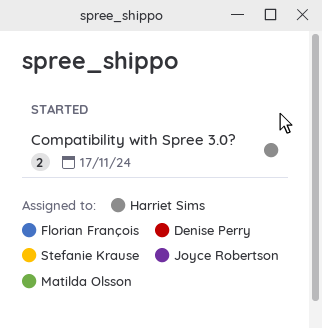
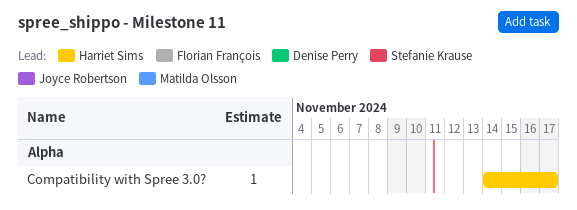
Compatibility with Spree 3.0?, estimate: 2 -> 1

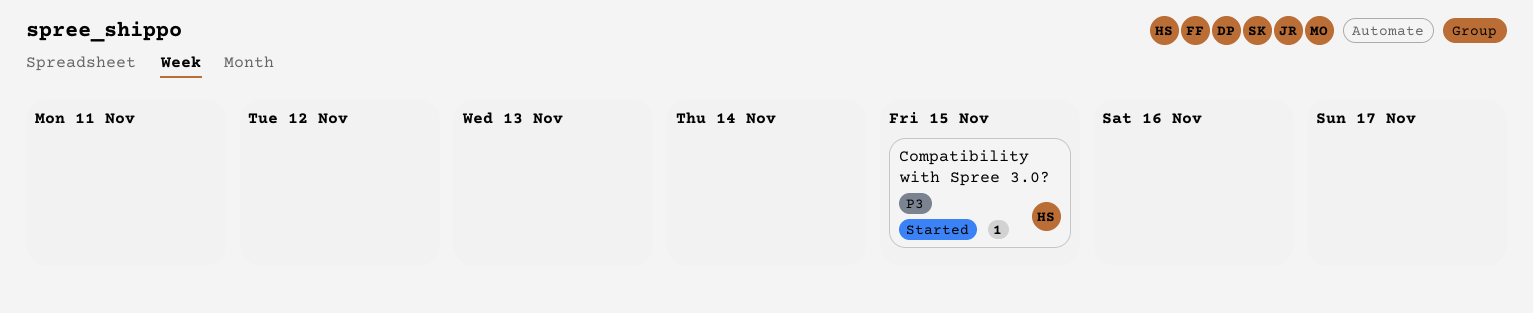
Compatibility with Spree 3.0?, due: Nov 17 -> Nov 15

